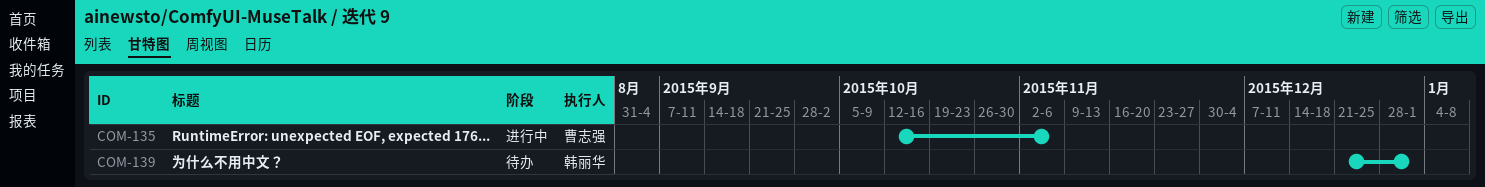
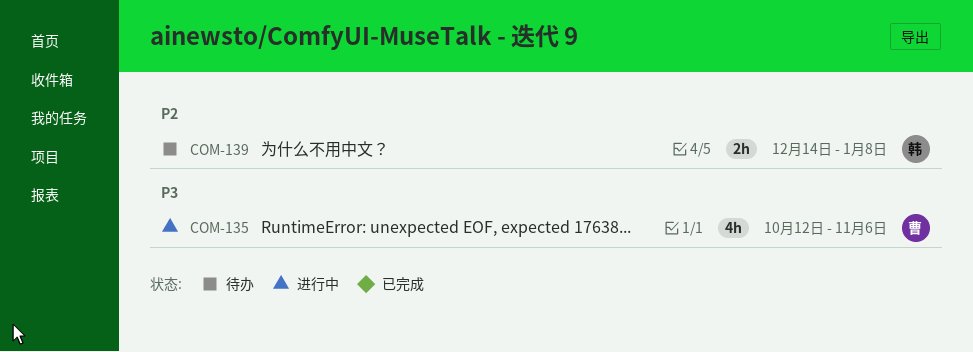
COM-139, start: Dec 21 -> Dec 14
COM-139, due: Jan 1 -> Jan 8

